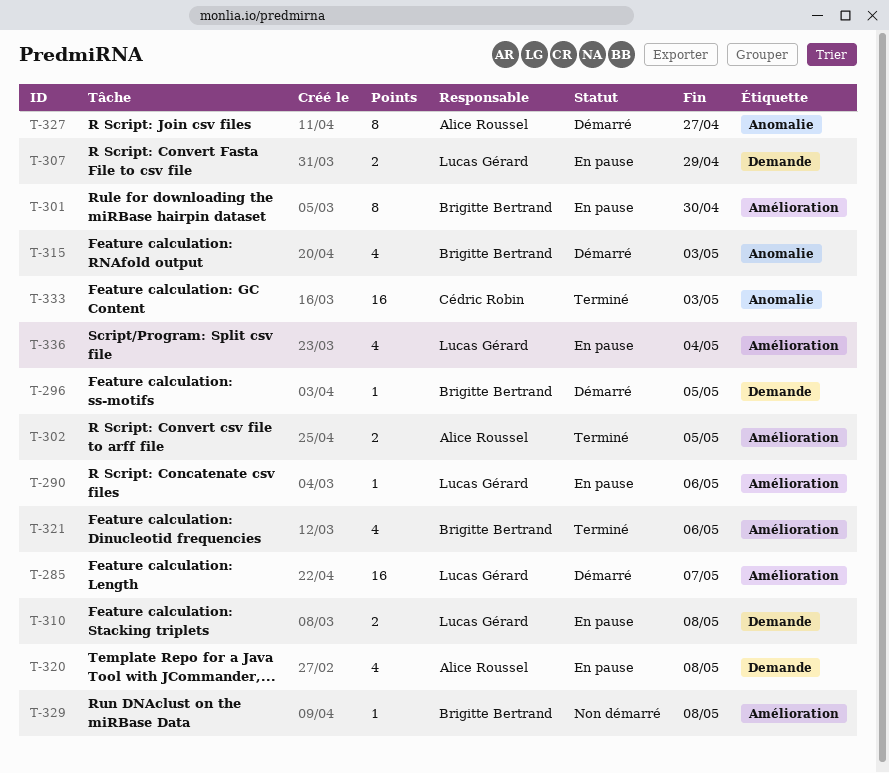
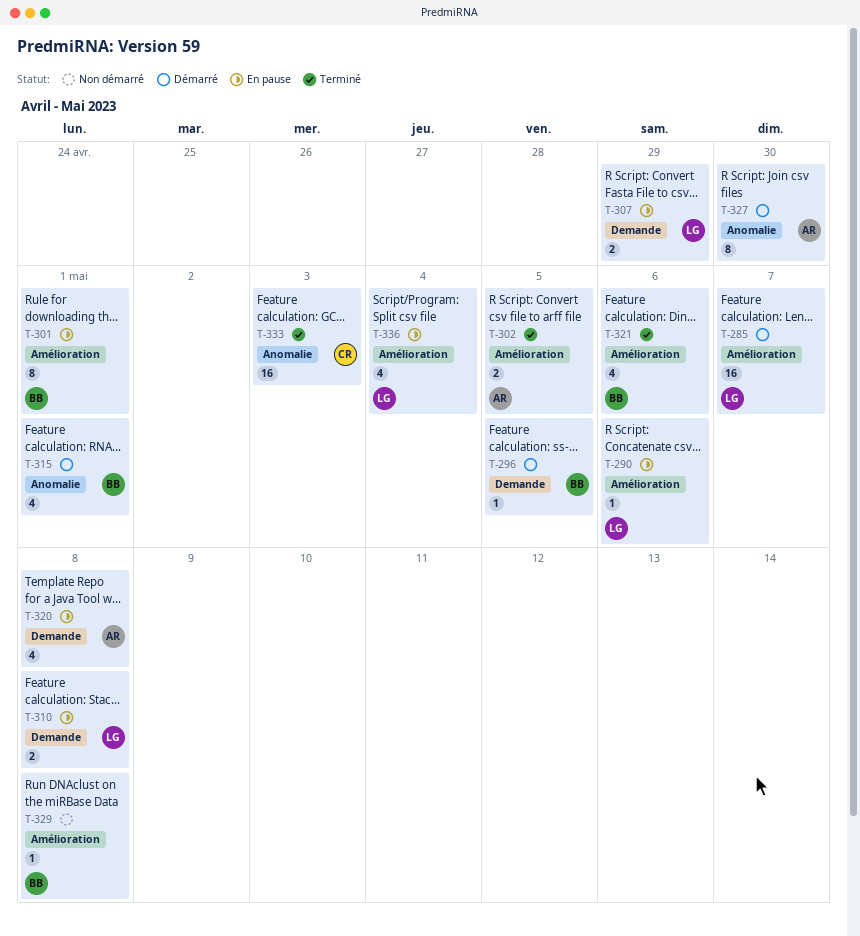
T-301, due: Apr 30 -> May 1
T-315, due: May 3 -> May 1
T-327, due: Apr 27 -> Apr 30

